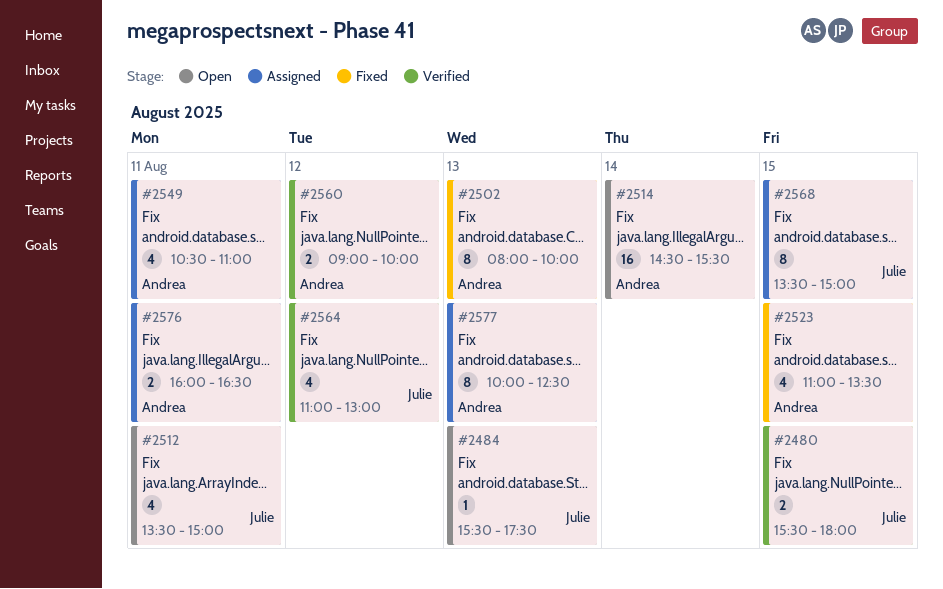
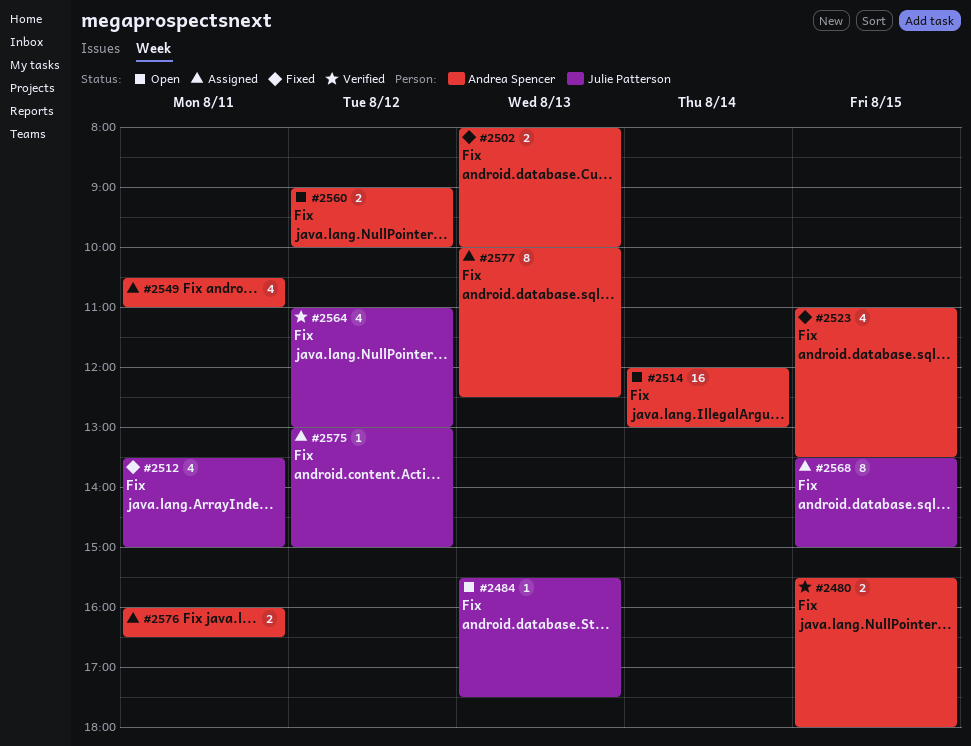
#2480, owner: Julie Patterson -> Andrea Spencer
#2502, estimate: 8 -> 2
#2512, status: Open -> Fixed
#2514, begins: 14:30 -> 12:00
#2514, ends: 15:30 -> 13:00
#2560, status: Verified -> Open
#2575: none -> present

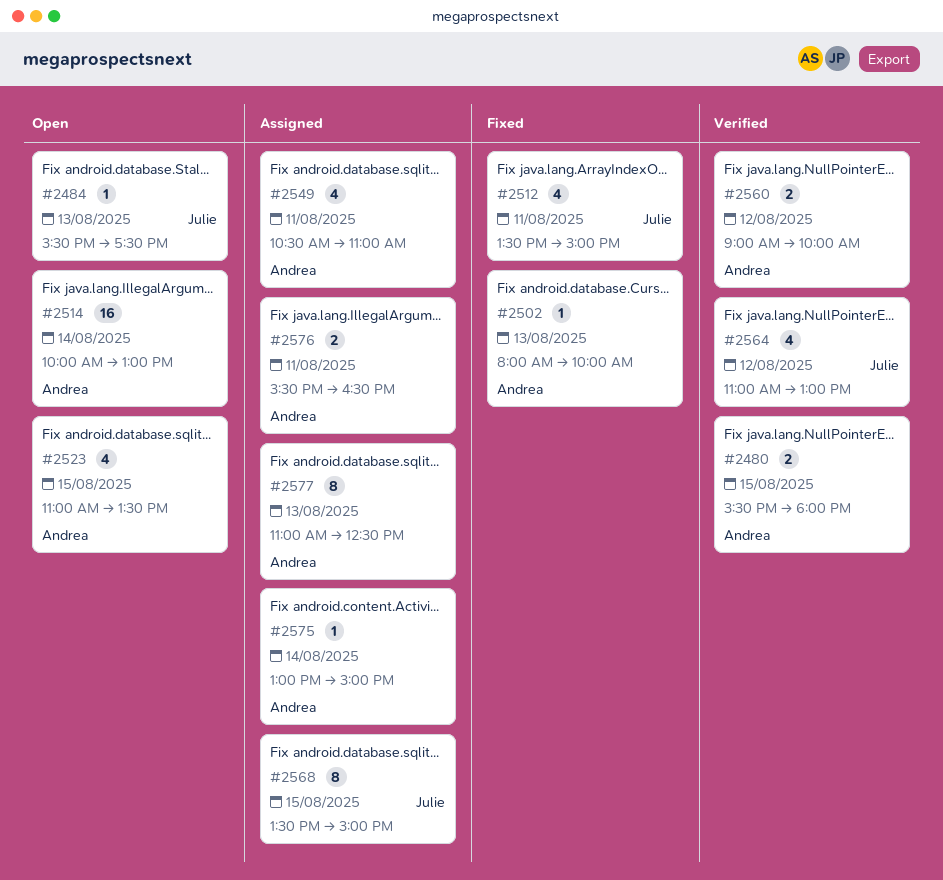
#2502, estimate: 2 -> 1
#2514, begins: 12:00 -> 10:00
#2523, status: Fixed -> Open
#2560, status: Open -> Verified
#2575, owner: Julie Patterson -> Andrea Spencer
#2575, day: Aug 12 -> Aug 14
#2576, begins: 16:00 -> 15:30
#2577, begins: 10:00 -> 11:00

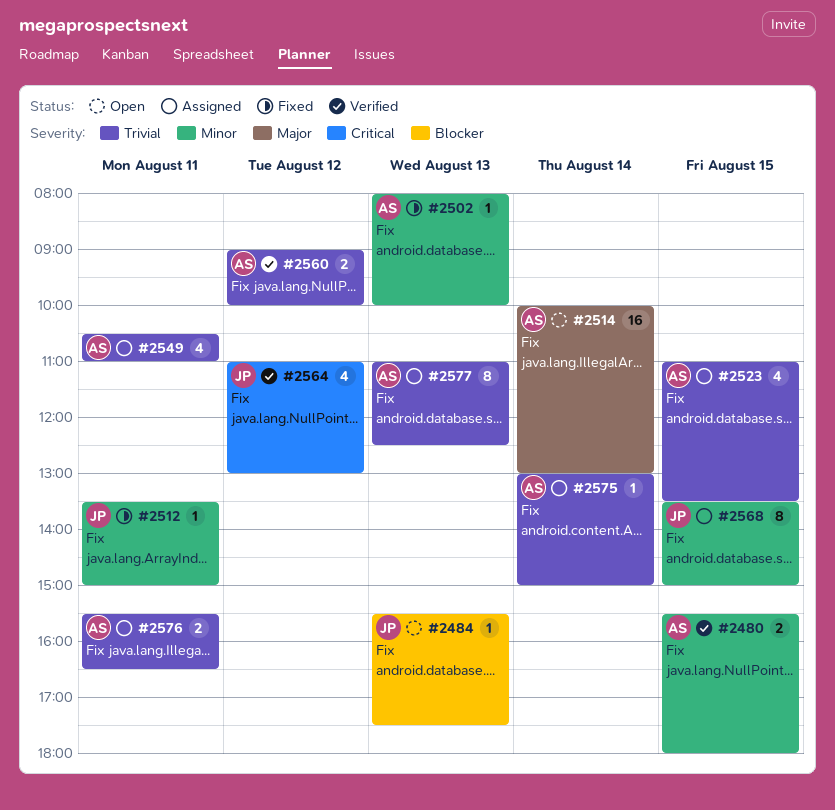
#2512, estimate: 4 -> 1
#2523, status: Open -> Assigned

